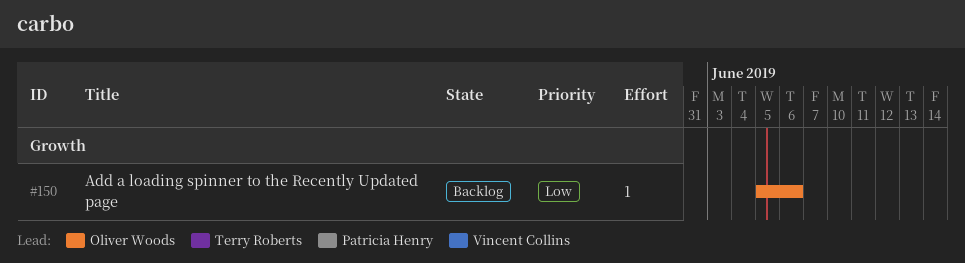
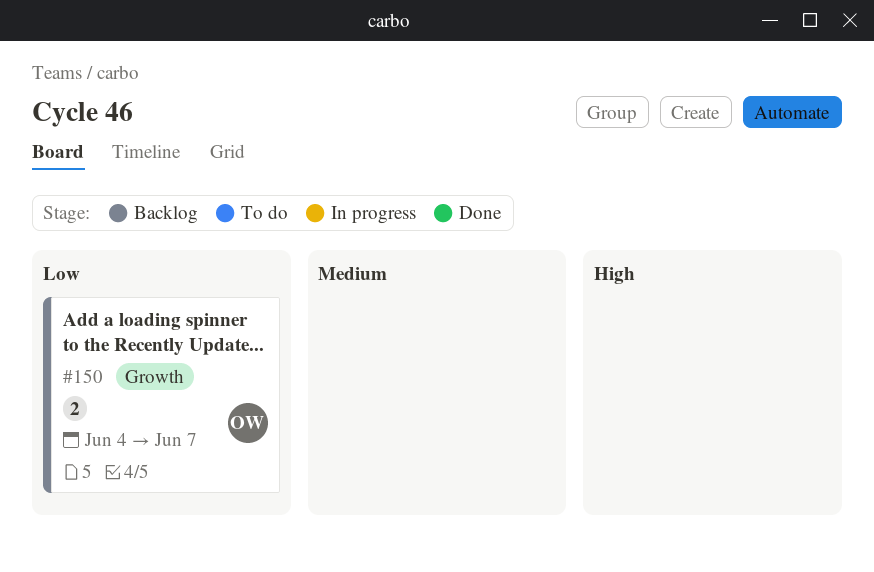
#150, estimate: 1 -> 2
#150, start: Jun 5 -> Jun 4
#150, due: Jun 6 -> Jun 7

